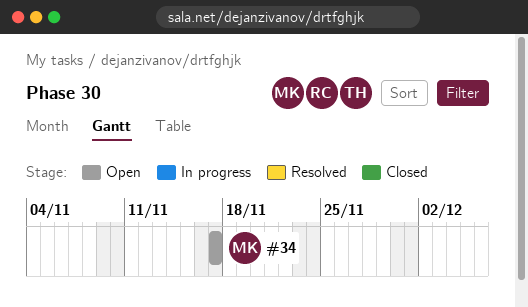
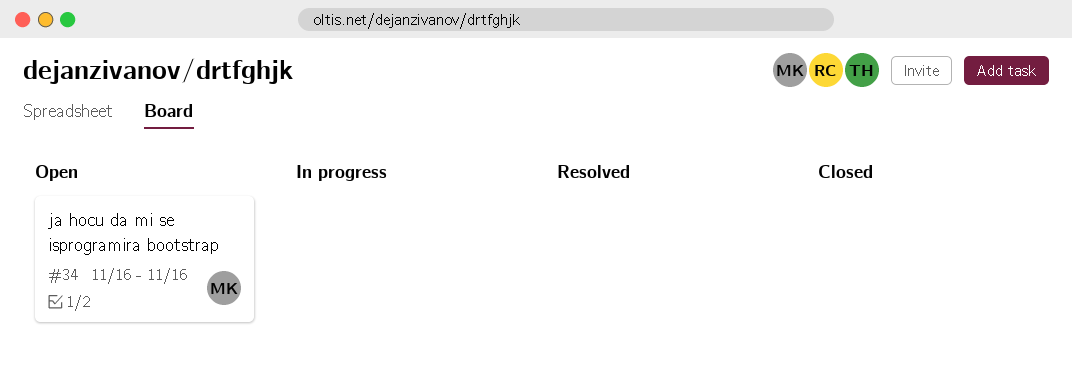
#34, start: Nov 17 -> Nov 16
#34, due: Nov 17 -> Nov 16

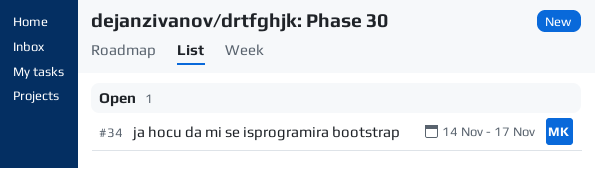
#34, start: Nov 16 -> Nov 14
#34, due: Nov 16 -> Nov 17

